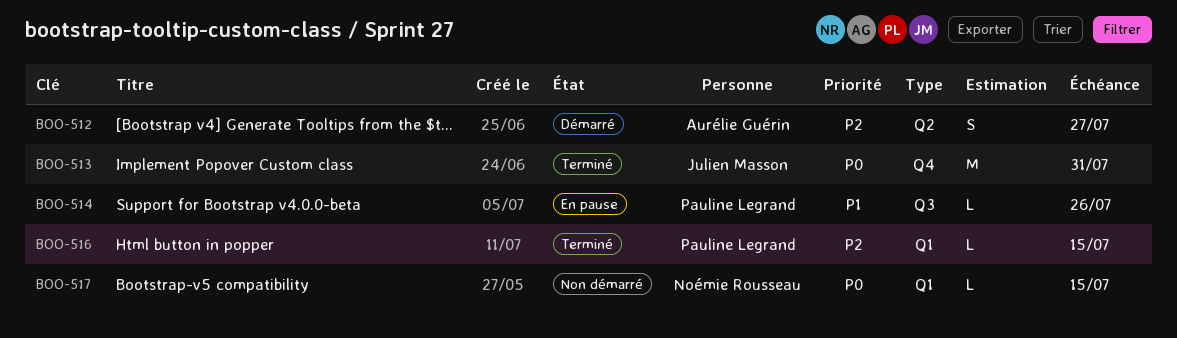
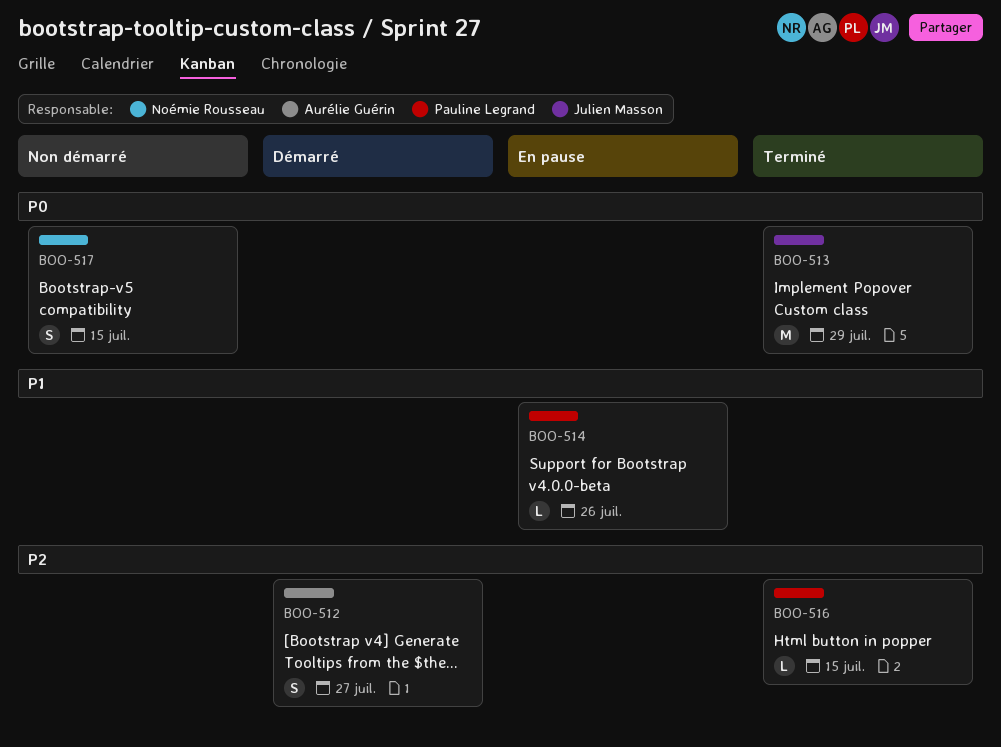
BOO-513, due: Jul 31 -> Jul 29
BOO-517, estimate: L -> S

